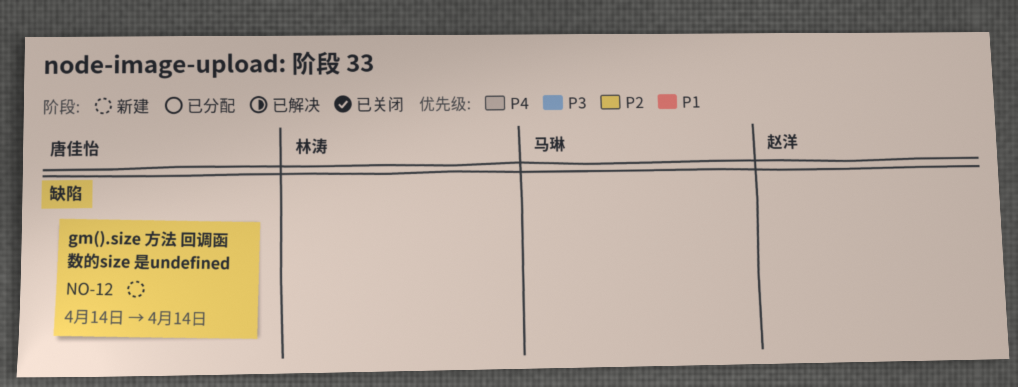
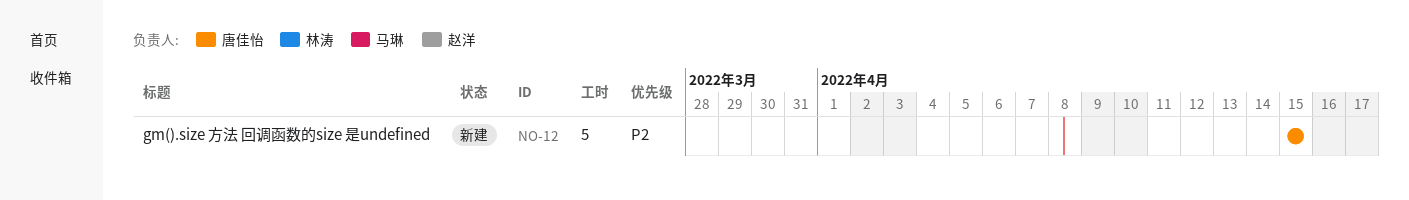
NO-12, start: Apr 14 -> Apr 15
NO-12, due: Apr 14 -> Apr 15

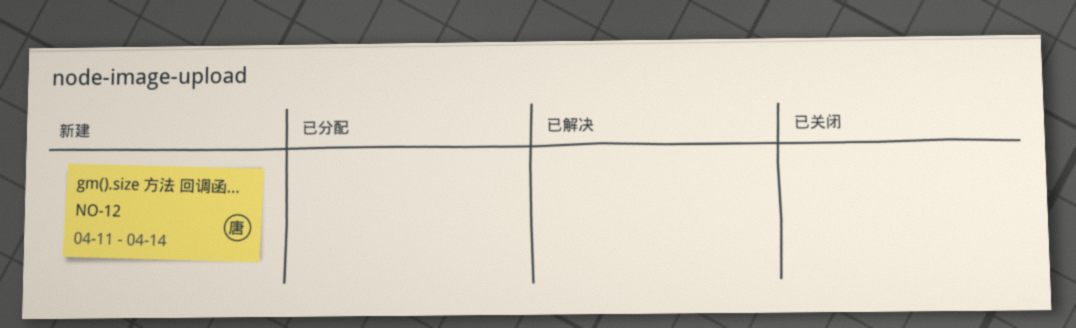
NO-12, start: Apr 15 -> Apr 11
NO-12, due: Apr 15 -> Apr 14

